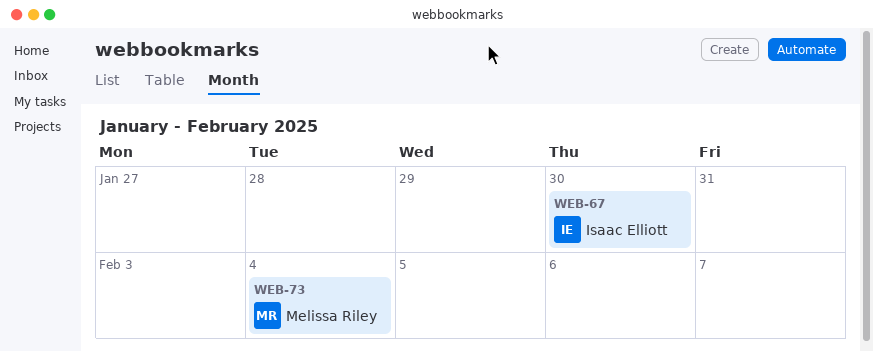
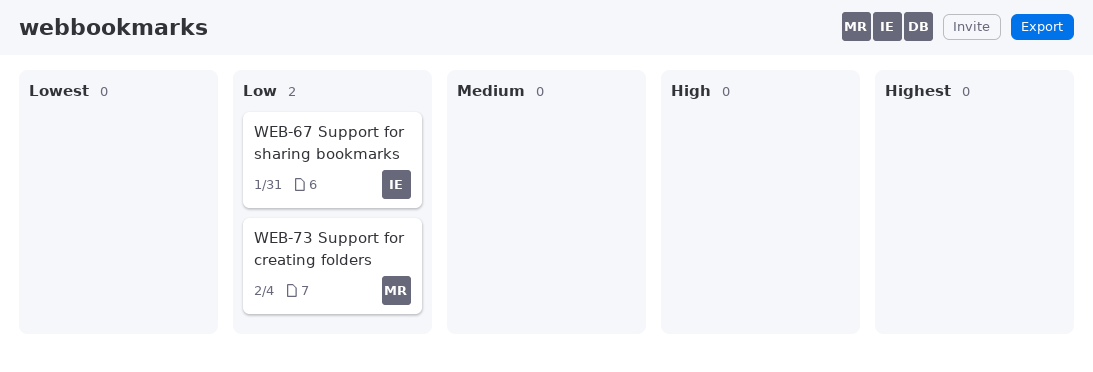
WEB-67, due: Jan 30 -> Jan 31

